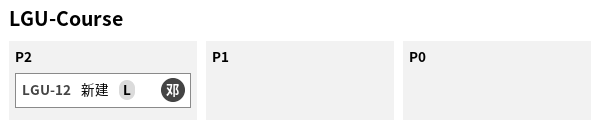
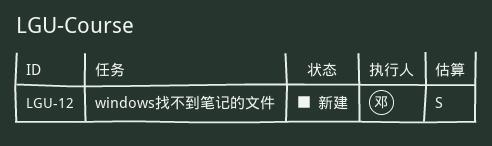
LGU-12, estimate: L -> S

